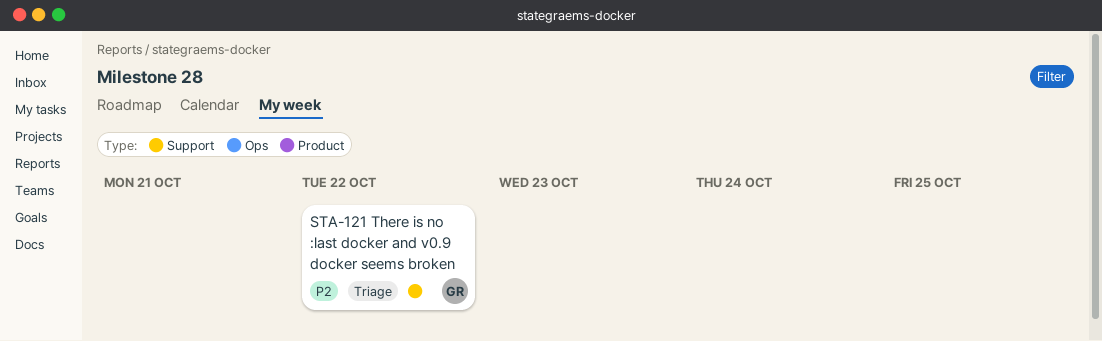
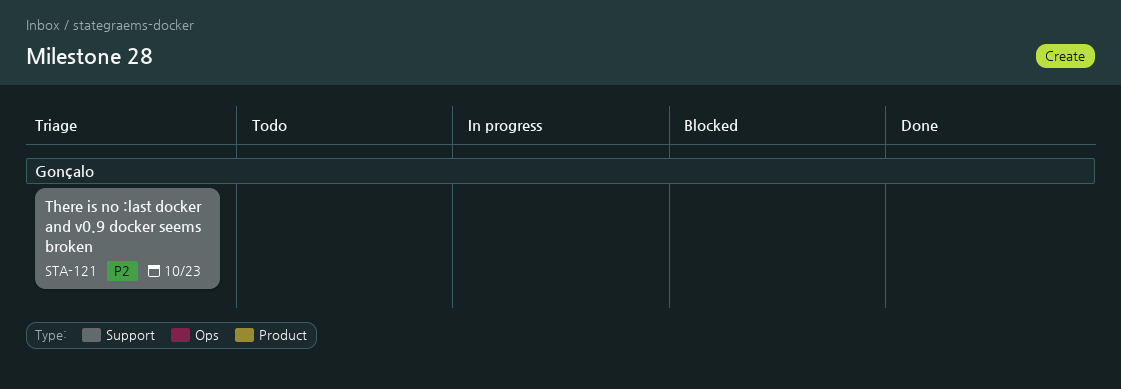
STA-121, due: Oct 22 -> Oct 23

